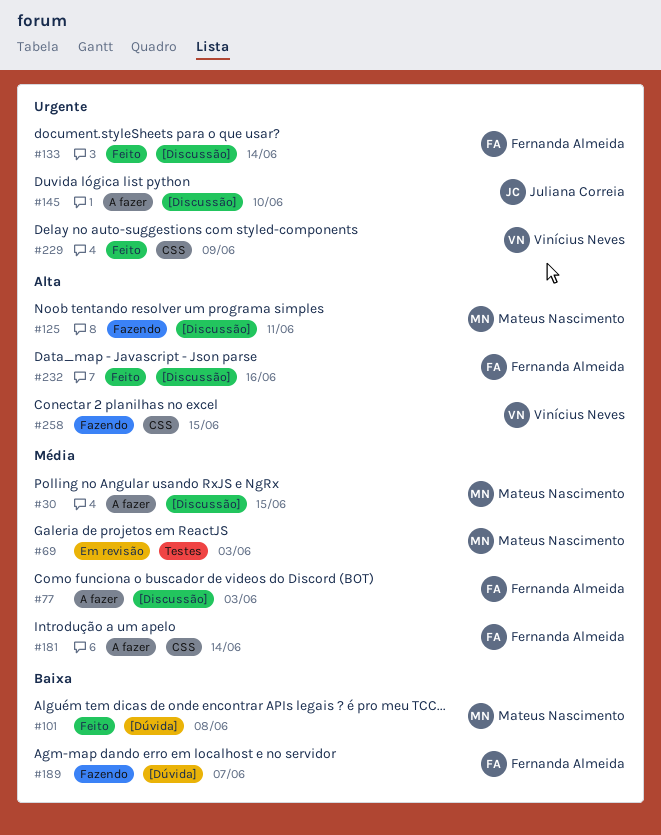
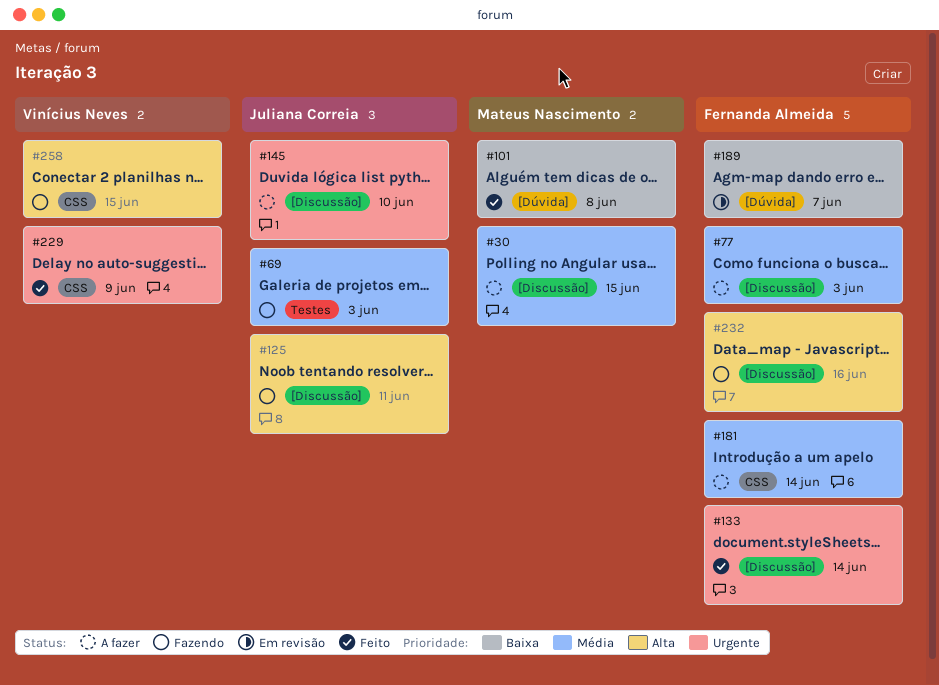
#69, status: Em revisão -> Fazendo
#69, owner: Mateus Nascimento -> Juliana Correia
#125, owner: Mateus Nascimento -> Juliana Correia
#189, status: Fazendo -> Em revisão
#232, status: Feito -> Fazendo

